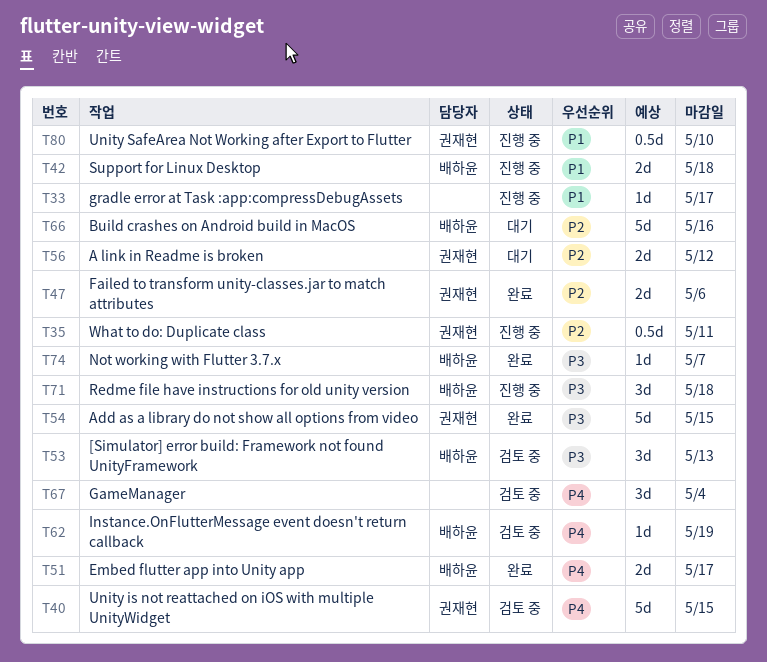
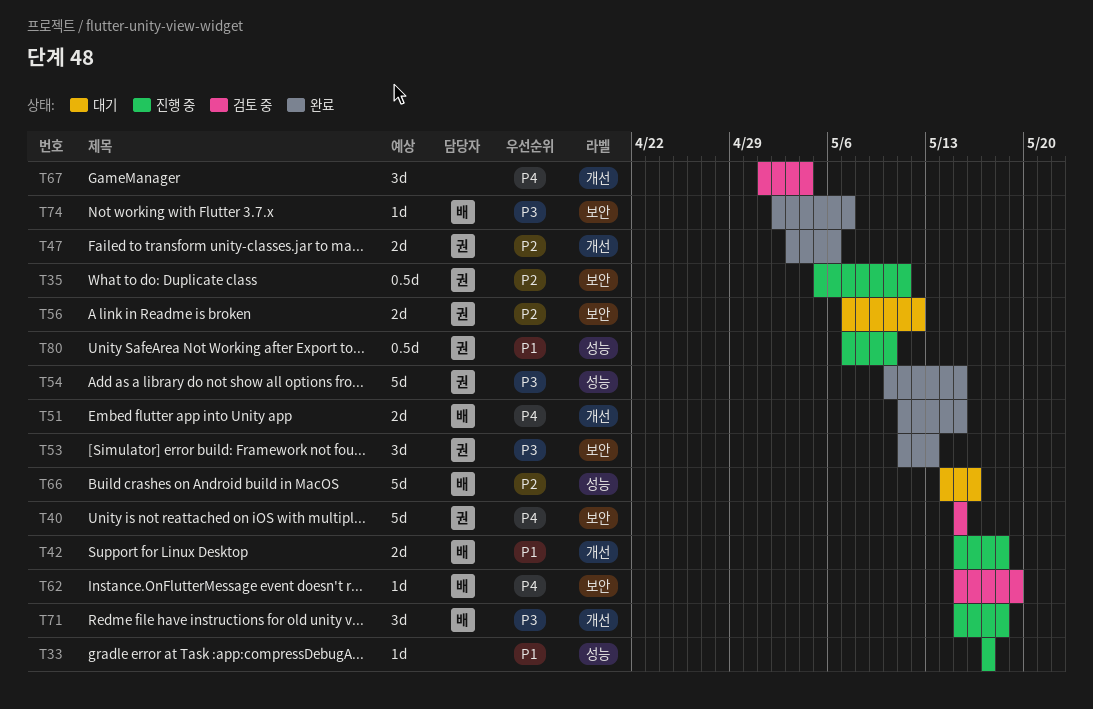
T51, due: May 17 -> May 15
T53, status: 검토 중 -> 완료
T53, owner: 배하윤 -> 권재현

